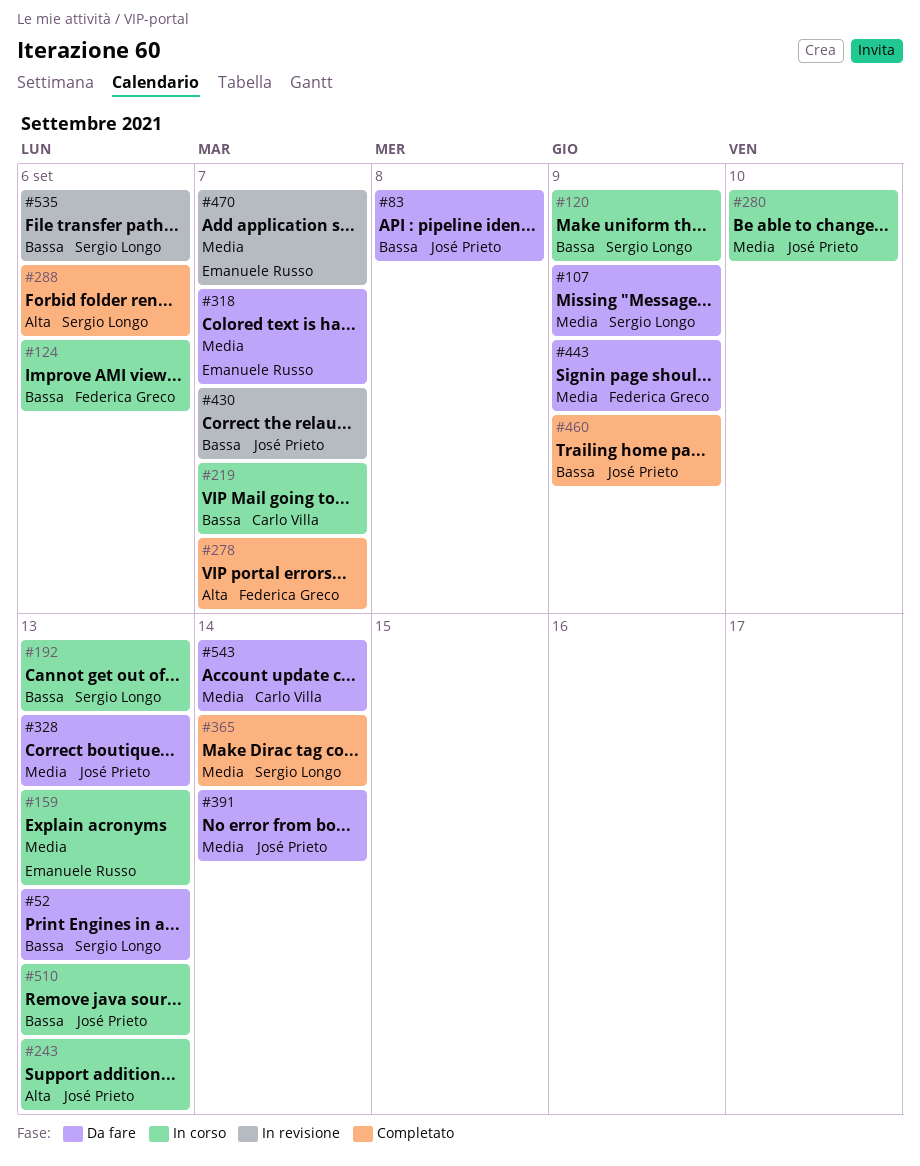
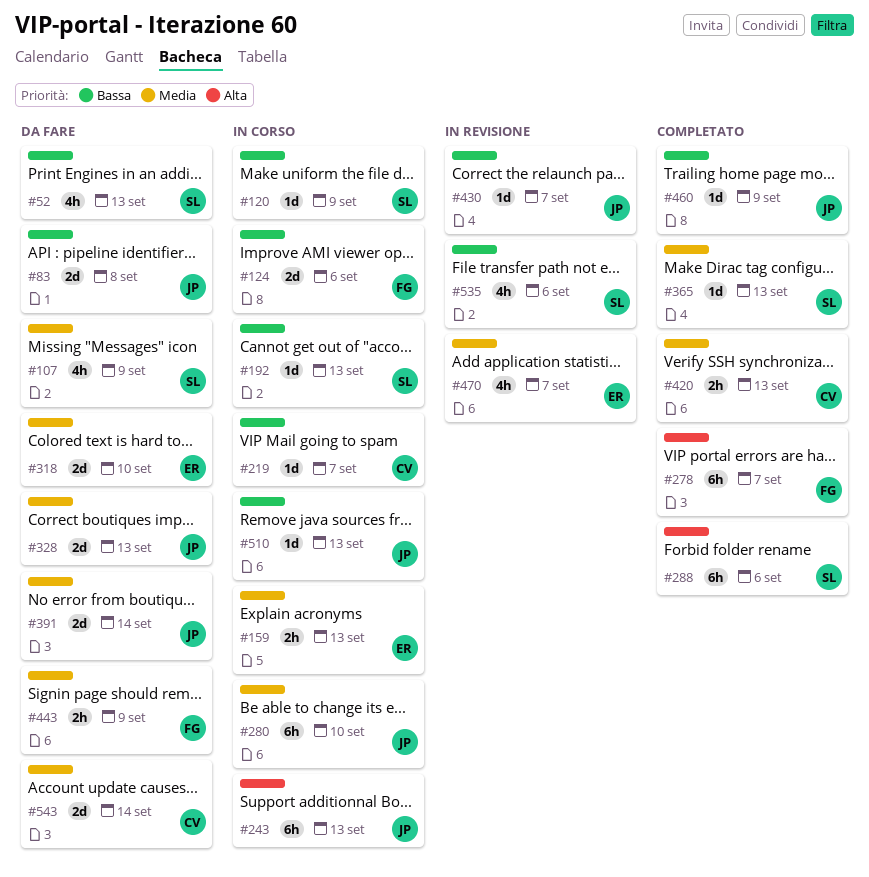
#318, due: Sep 7 -> Sep 10
#365, due: Sep 14 -> Sep 13
#420: none -> present

